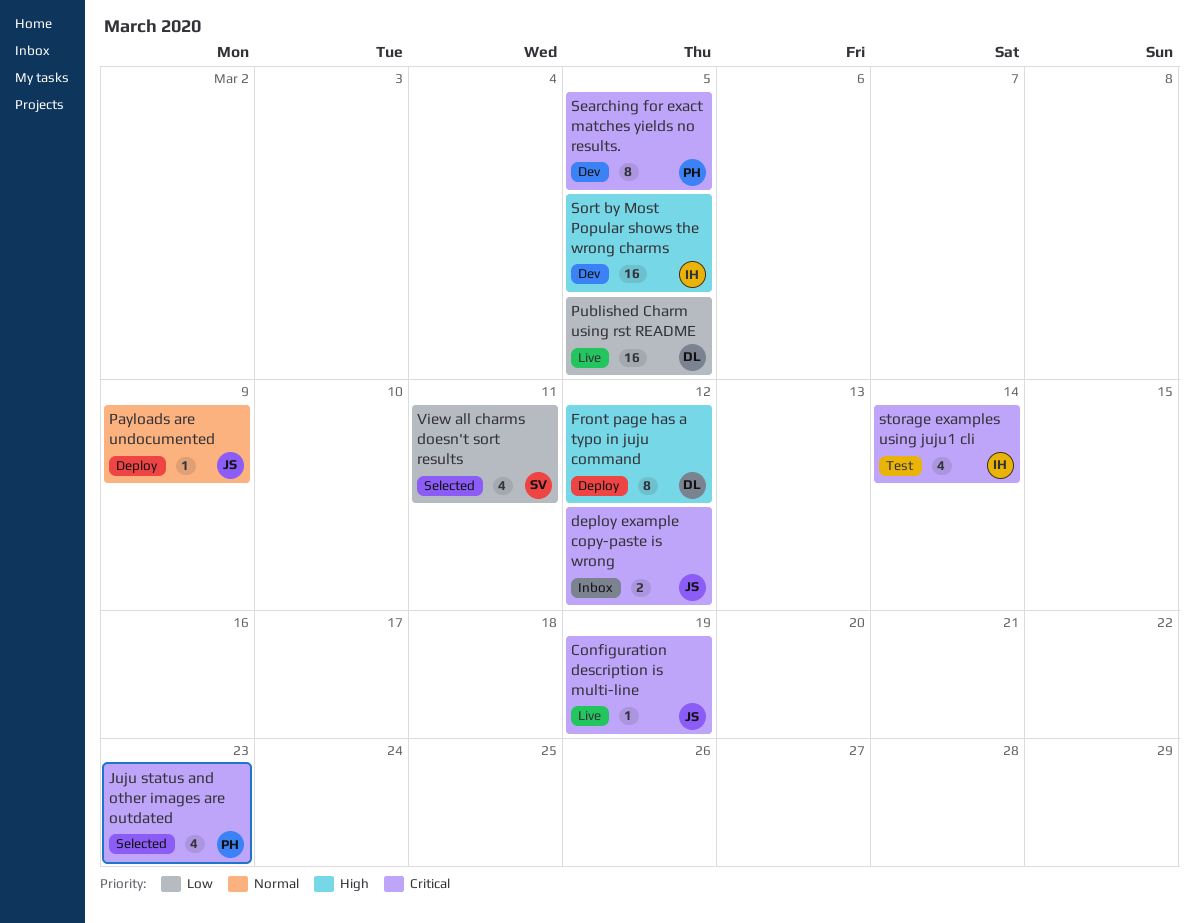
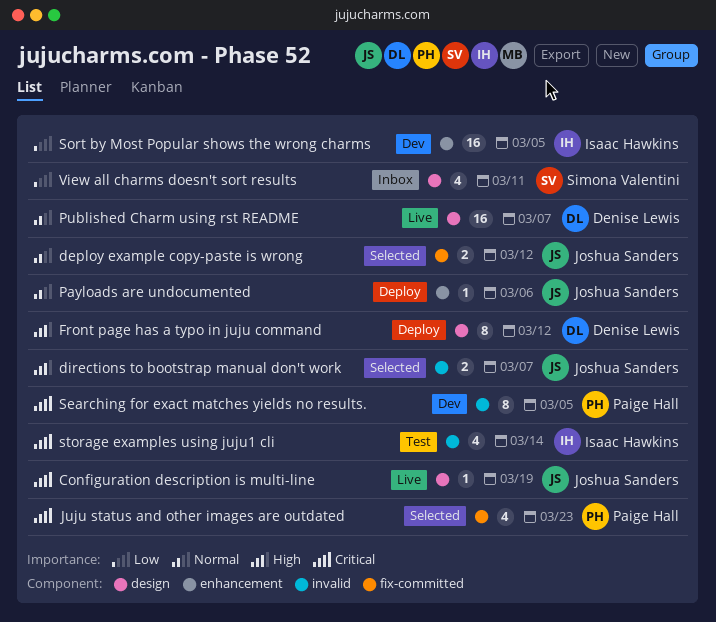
deploy example copy-paste is wrong, status: Inbox -> Selected
deploy example copy-paste is wrong, priority: Critical -> Normal
directions to bootstrap manual don't work: none -> present
Payloads are undocumented, due: Mar 9 -> Mar 6
Published Charm using rst README, priority: Low -> Normal
Published Charm using rst README, due: Mar 5 -> Mar 7
Sort by Most Popular shows the wrong charms, priority: High -> Low
View all charms doesn't sort results, status: Selected -> Inbox

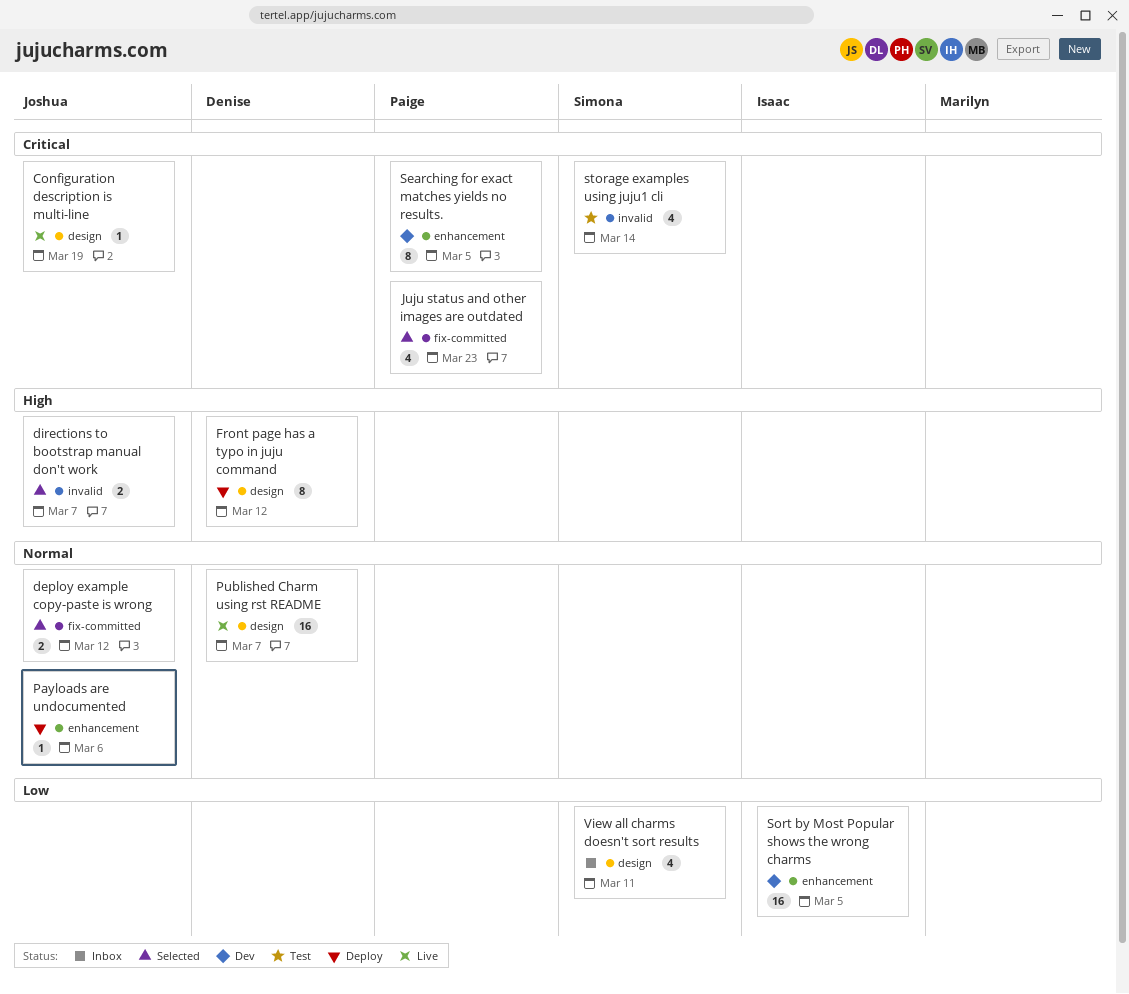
Searching for exact matches yields no results., label: invalid -> enhancement
storage examples using juju1 cli, owner: Isaac Hawkins -> Simona Valentini

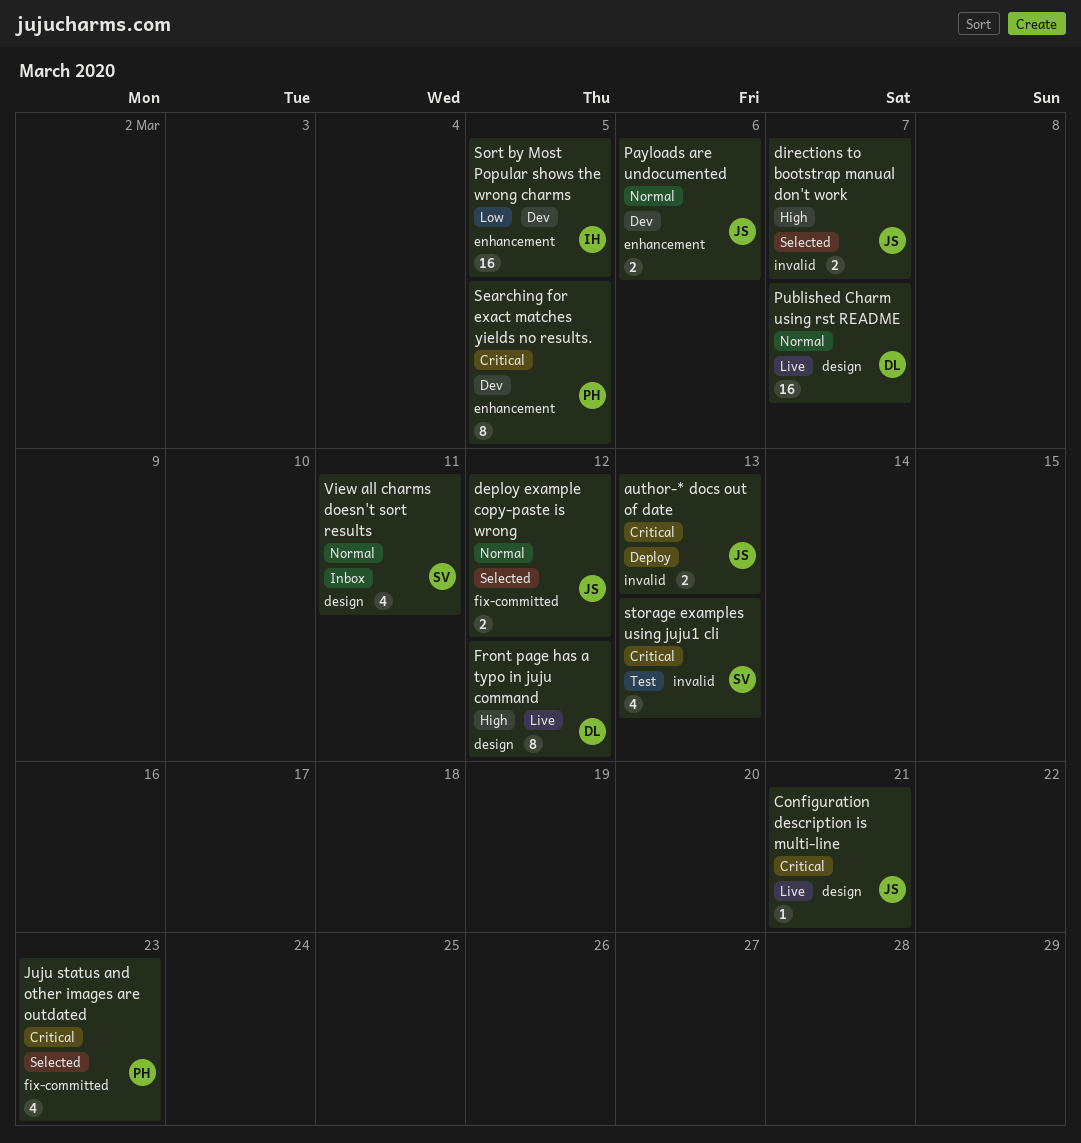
author-* docs out of date: none -> present
Configuration description is multi-line, due: Mar 19 -> Mar 21
Front page has a typo in juju command, status: Deploy -> Live
Payloads are undocumented, status: Deploy -> Dev
Payloads are undocumented, estimate: 1 -> 2
storage examples using juju1 cli, due: Mar 14 -> Mar 13
View all charms doesn't sort results, priority: Low -> Normal

